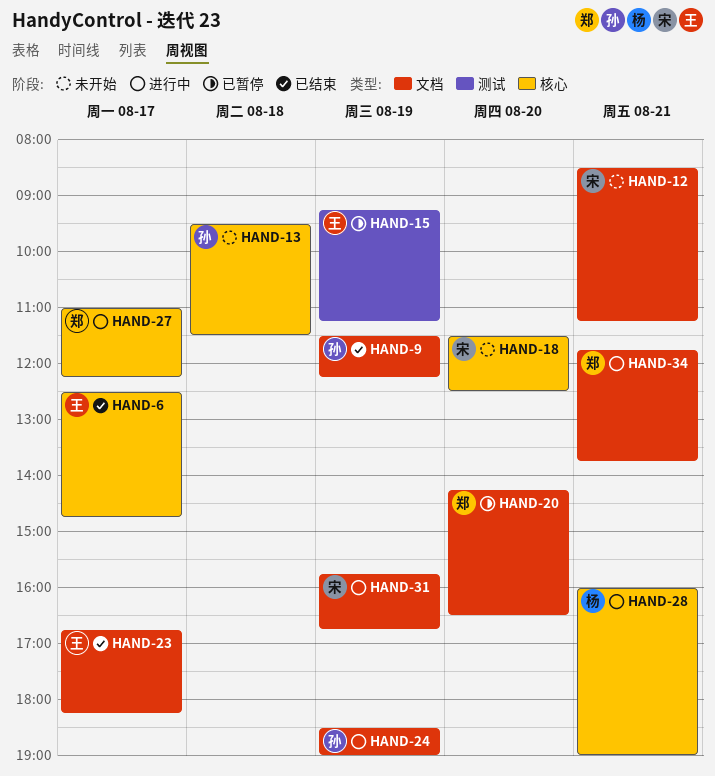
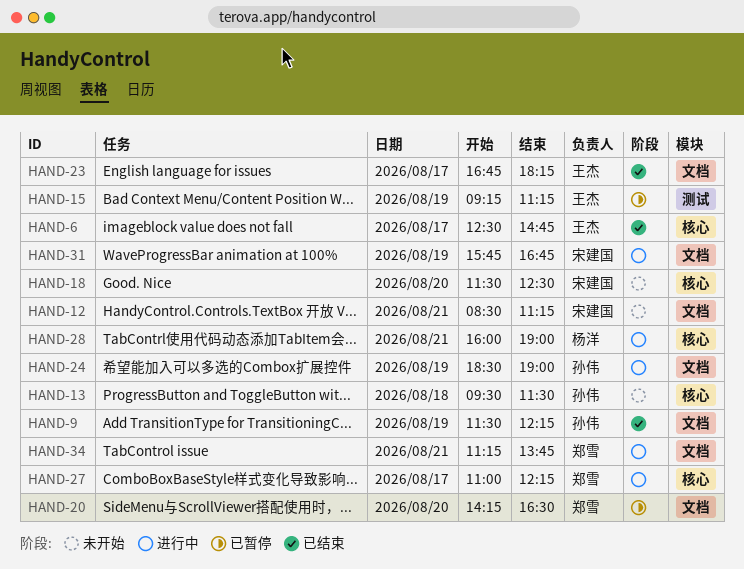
HAND-34, begins: 11:45 -> 11:15

